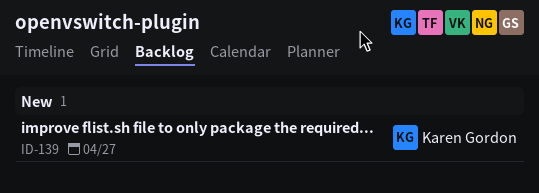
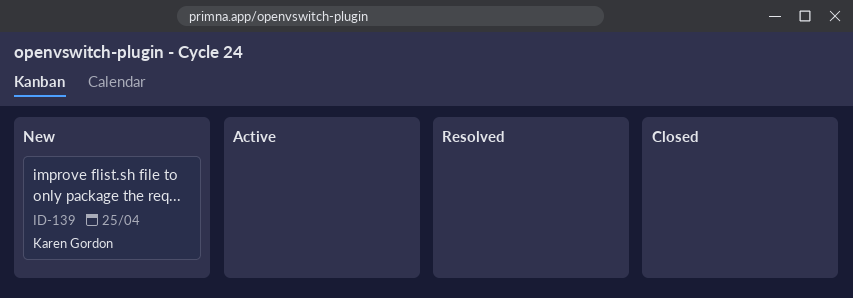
ID-139, due: Apr 27 -> Apr 25

